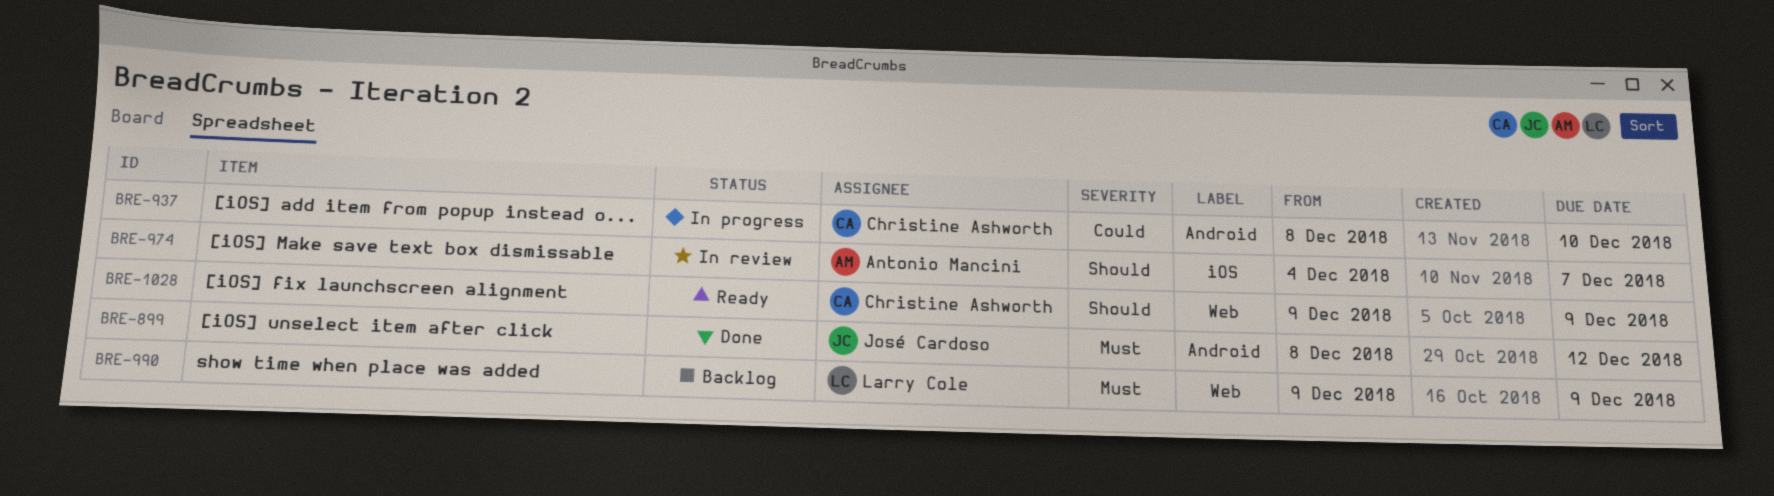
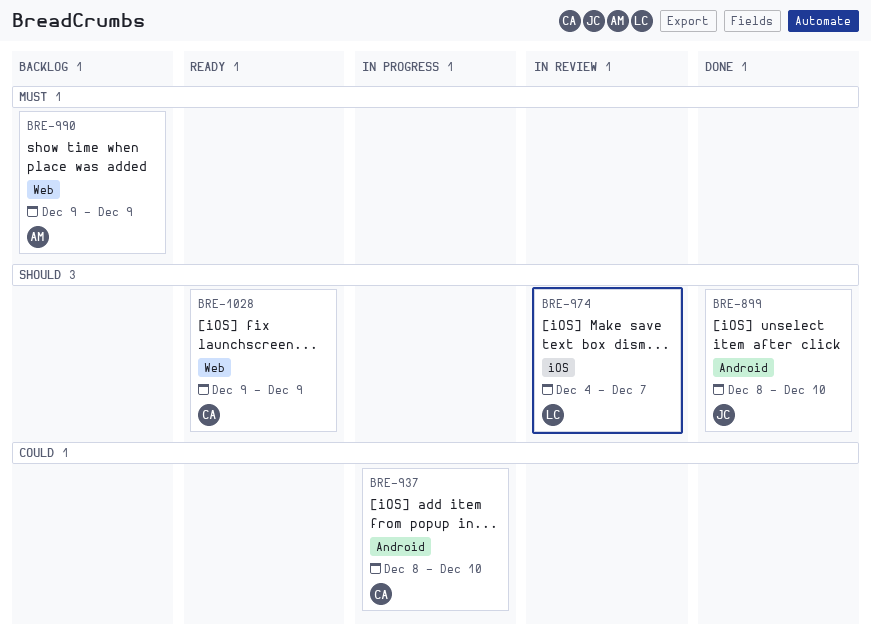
BRE-899, priority: Must -> Should
BRE-899, due: Dec 12 -> Dec 10
BRE-974, owner: Antonio Mancini -> Larry Cole
BRE-990, owner: Larry Cole -> Antonio Mancini

